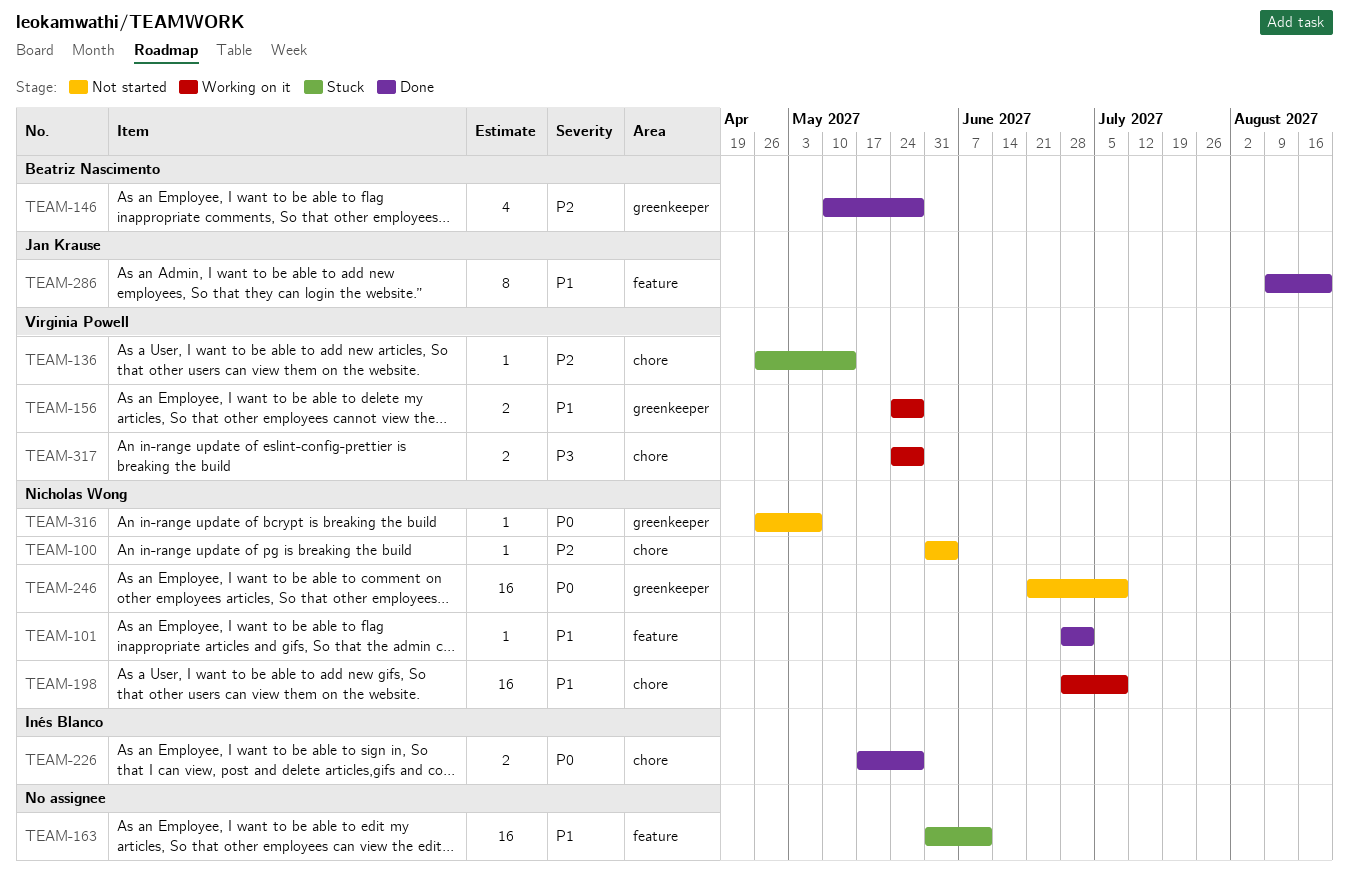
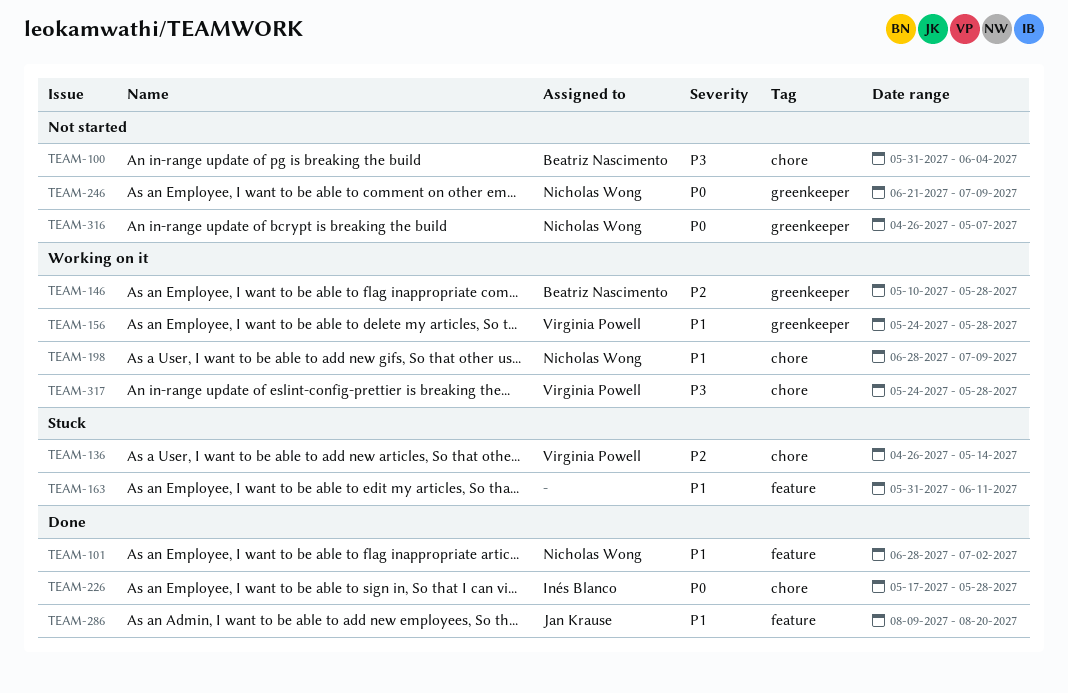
TEAM-100, owner: Nicholas Wong -> Beatriz Nascimento
TEAM-100, priority: P2 -> P3
TEAM-146, status: Done -> Working on it

